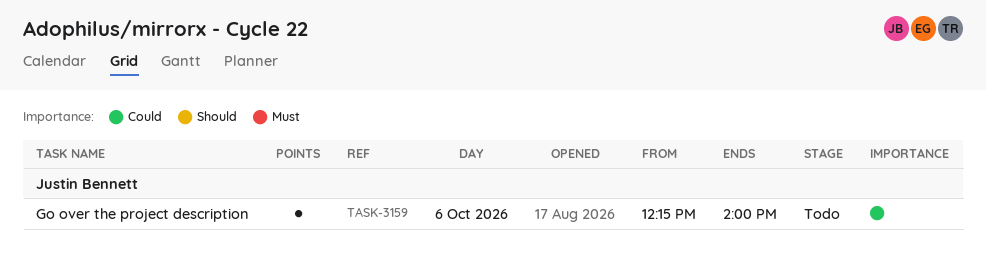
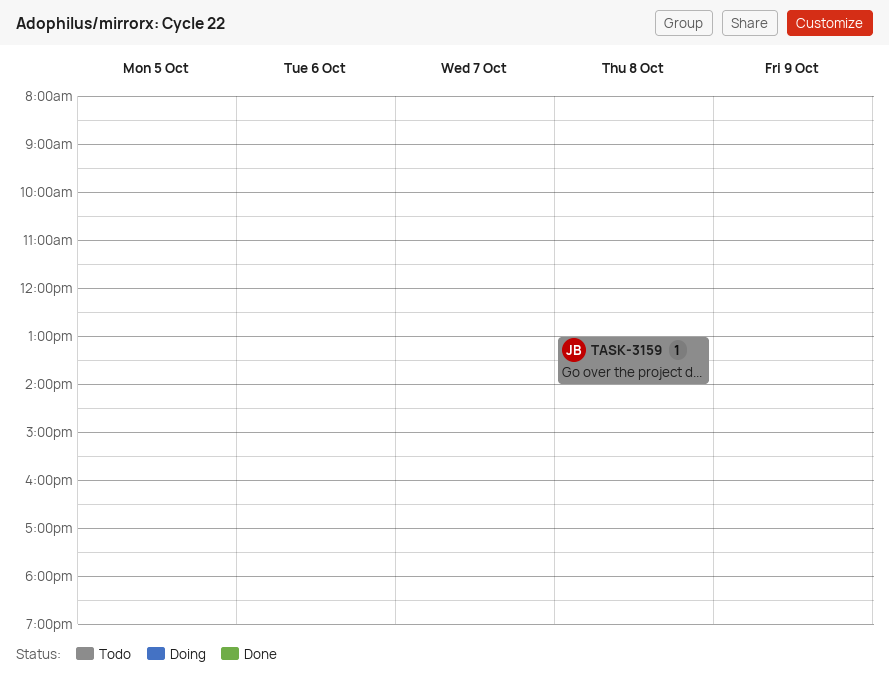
TASK-3159, day: Oct 6 -> Oct 8
TASK-3159, begins: 12:15 -> 13:00

